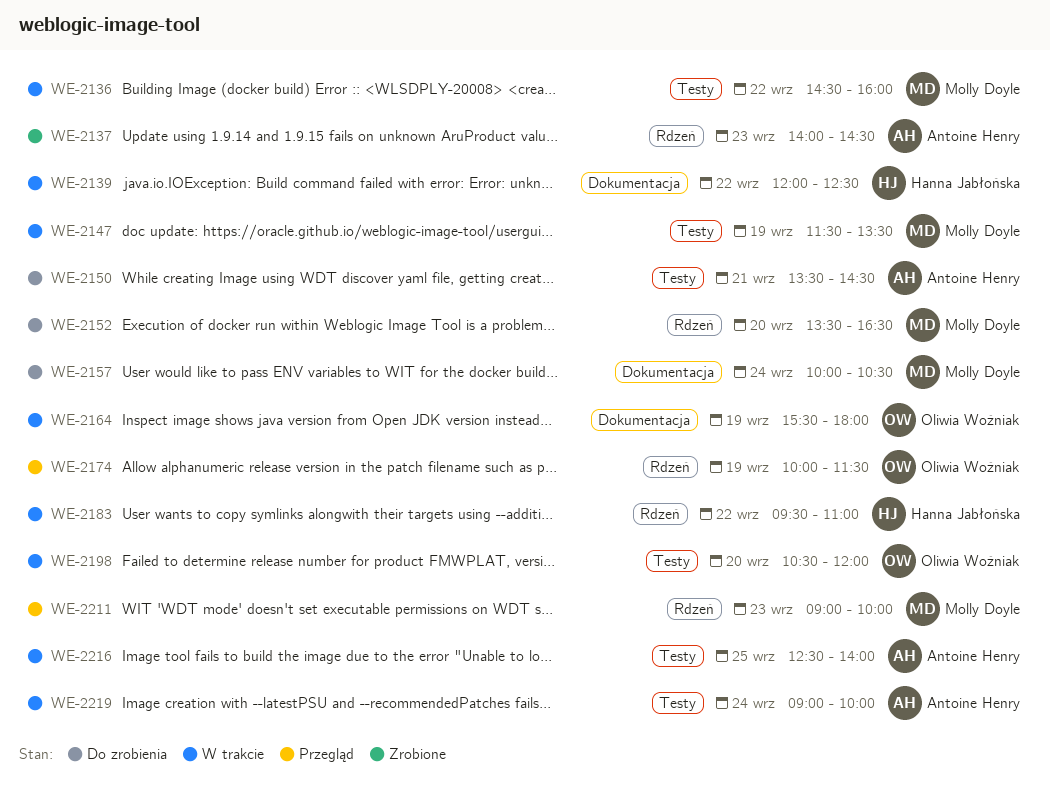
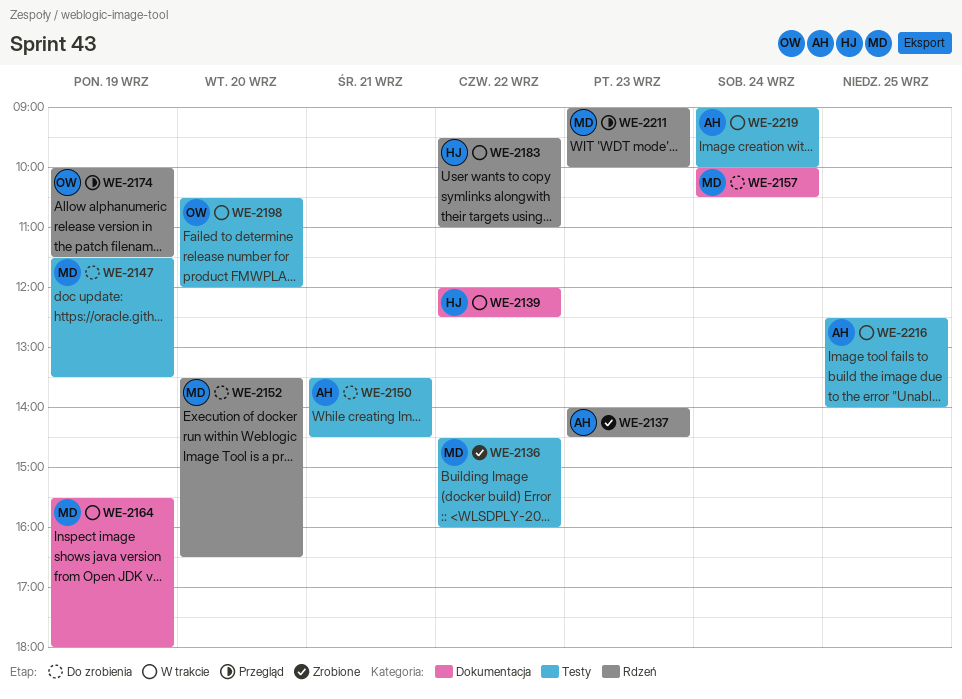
WE-2136, status: W trakcie -> Zrobione
WE-2147, status: W trakcie -> Do zrobienia
WE-2164, owner: Oliwia Woźniak -> Molly Doyle

